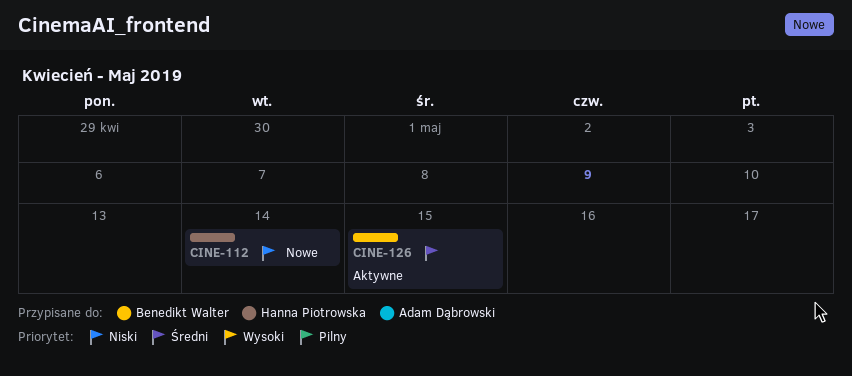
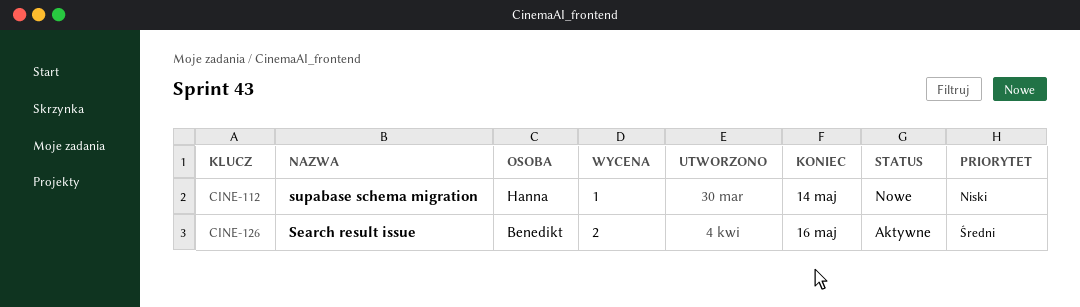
CINE-126, due: May 15 -> May 16

